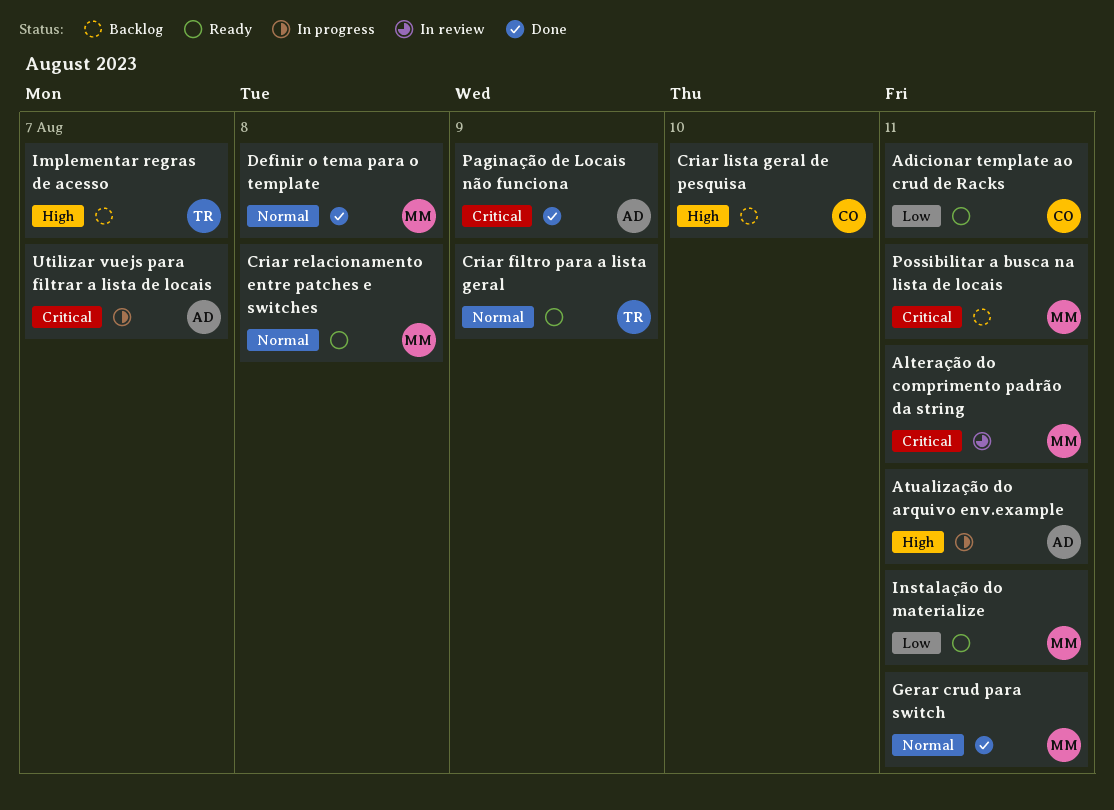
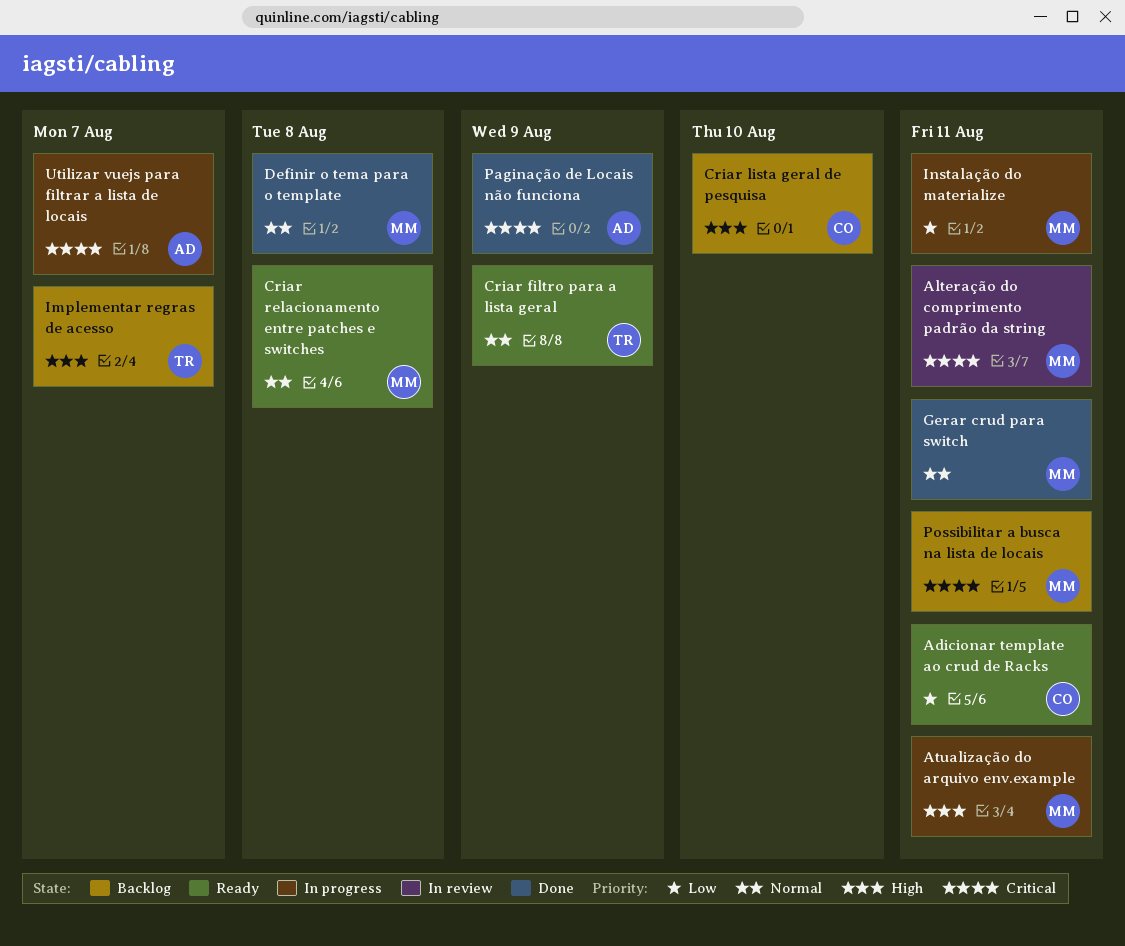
Atualização do arquivo env.example, owner: AD -> MM
Instalação do materialize, status: Ready -> In progress

